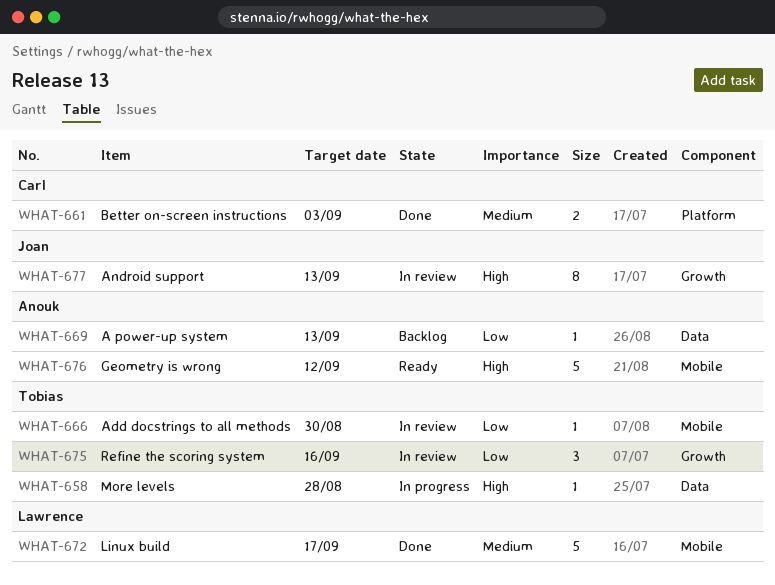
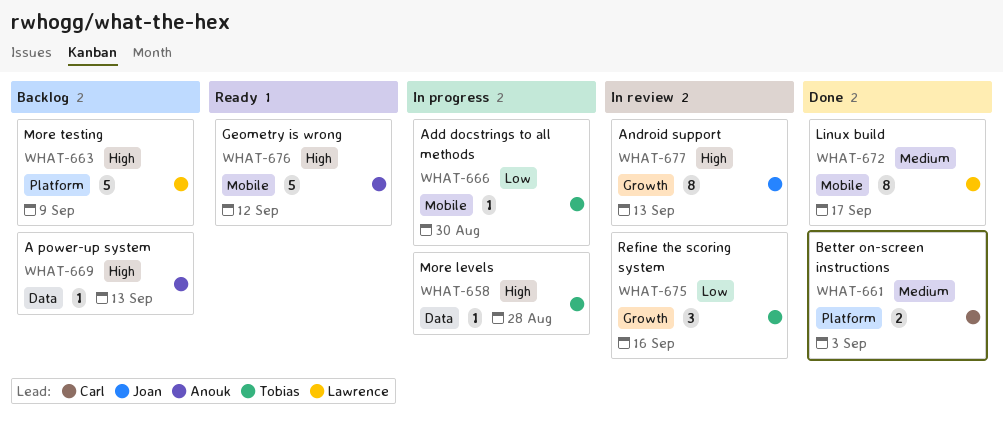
WHAT-663: none -> present
WHAT-666, status: In review -> In progress
WHAT-669, priority: Low -> High
WHAT-672, estimate: 5 -> 8

